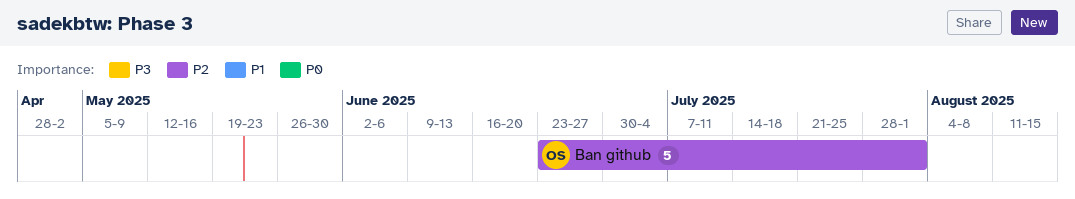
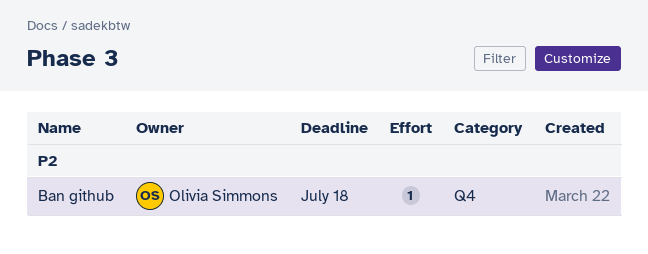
Ban github, estimate: 5 -> 1
Ban github, due: Aug 1 -> Jul 18

